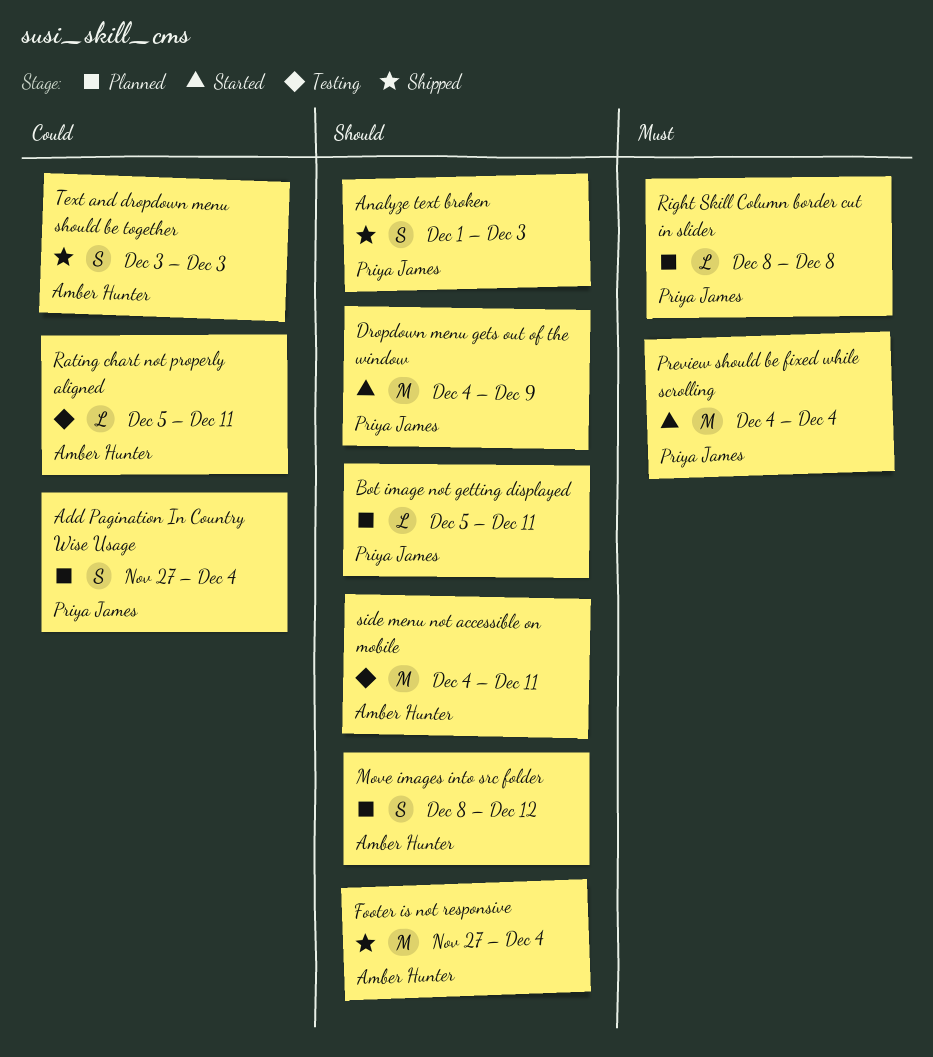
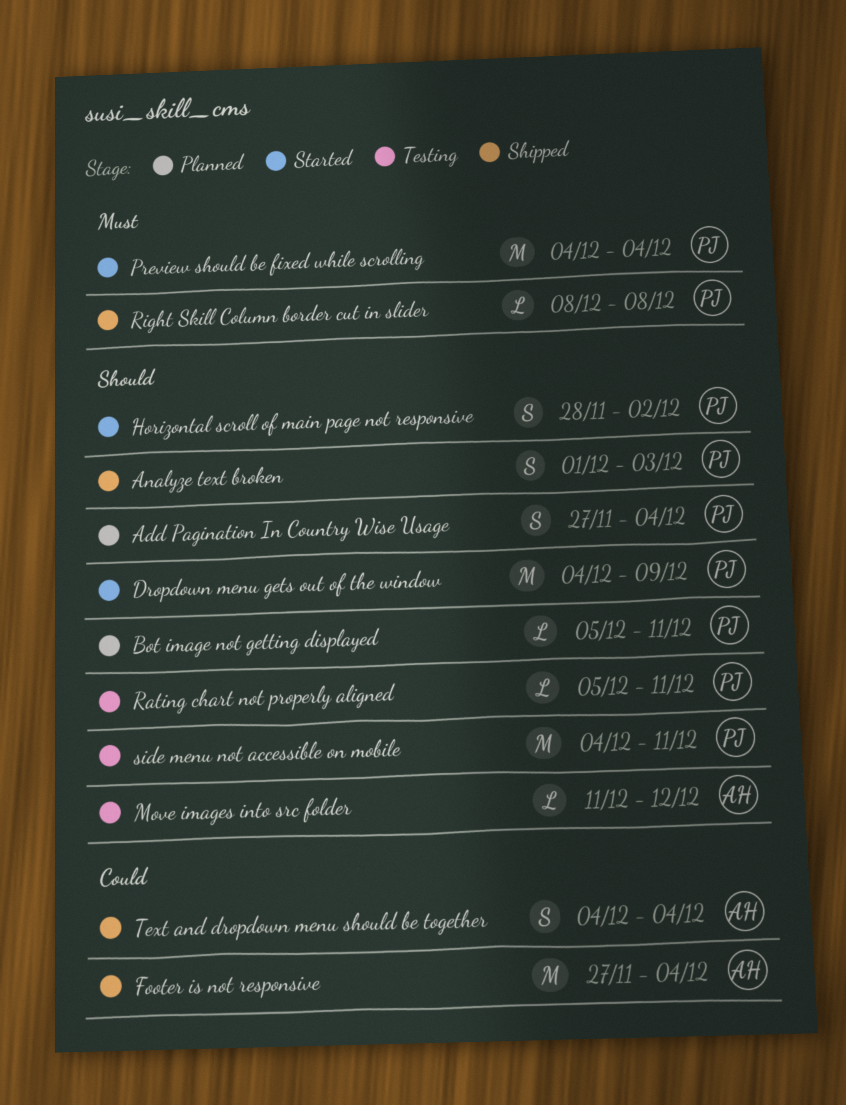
Add Pagination In Country Wise Usage, priority: Could -> Should
Footer is not responsive, priority: Should -> Could
Horizontal scroll of main page not responsive: none -> present
Move images into src folder, status: Planned -> Testing
Move images into src folder, estimate: S -> L
Move images into src folder, start: Dec 8 -> Dec 11
Rating chart not properly aligned, owner: Amber Hunter -> Priya James
Rating chart not properly aligned, priority: Could -> Should
Right Skill Column border cut in slider, status: Planned -> Shipped
side menu not accessible on mobile, owner: Amber Hunter -> Priya James
Text and dropdown menu should be together, start: Dec 3 -> Dec 4
Text and dropdown menu should be together, due: Dec 3 -> Dec 4

